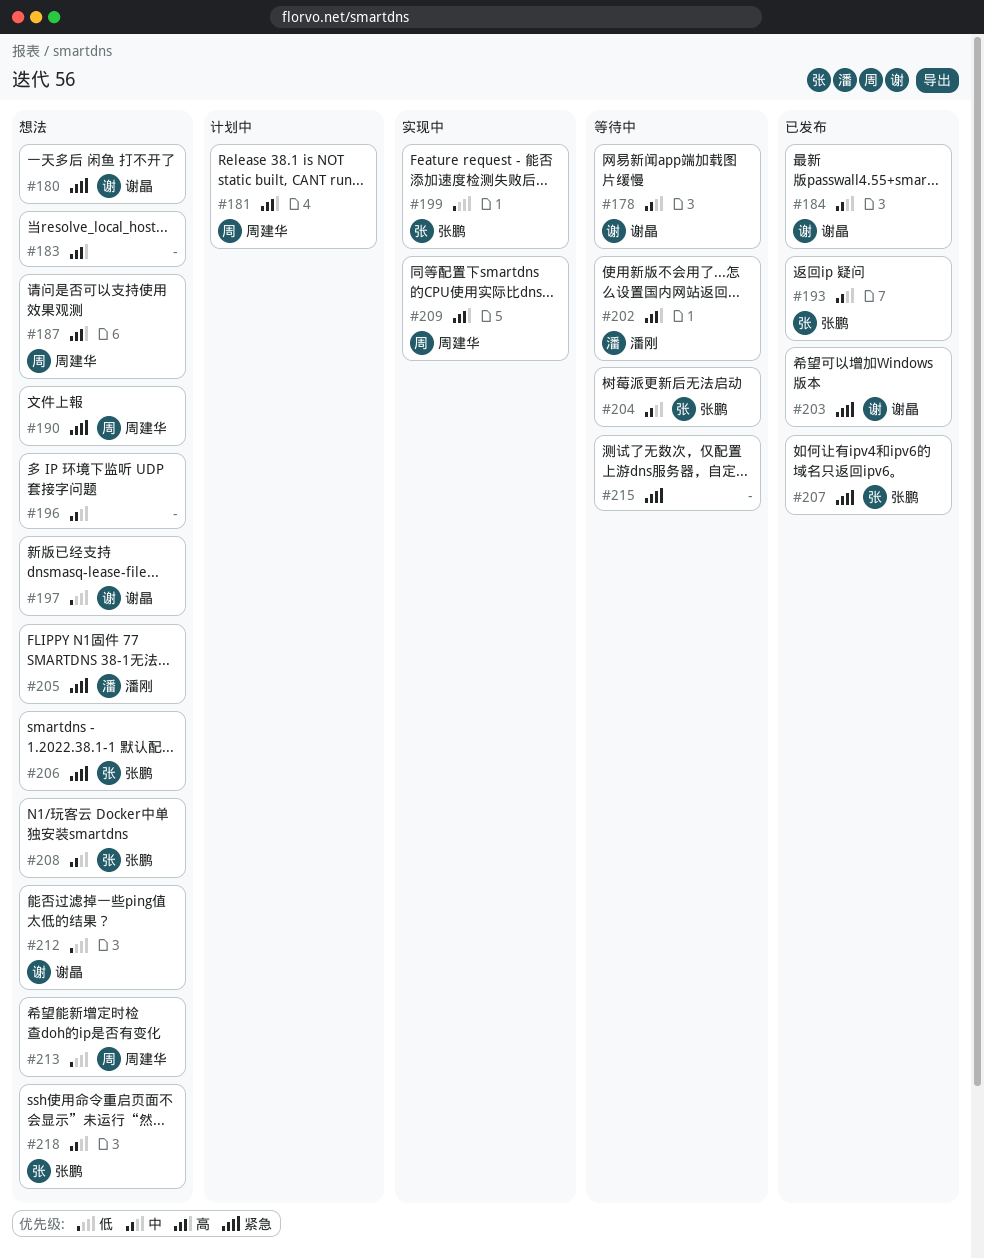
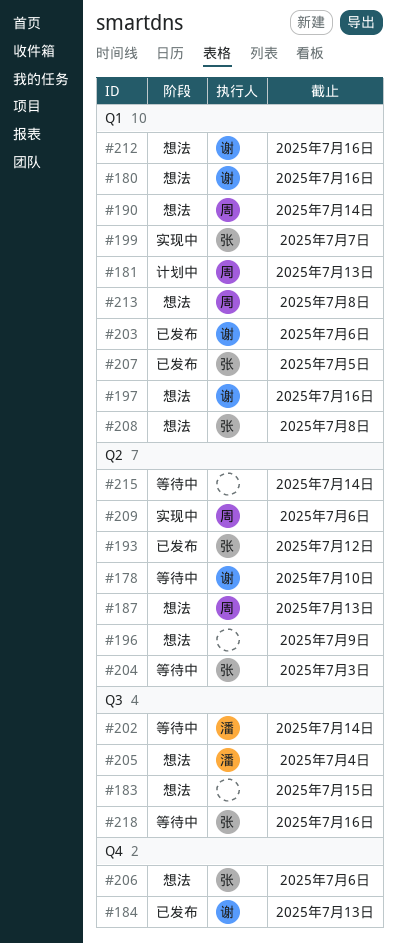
#218, status: 想法 -> 等待中

